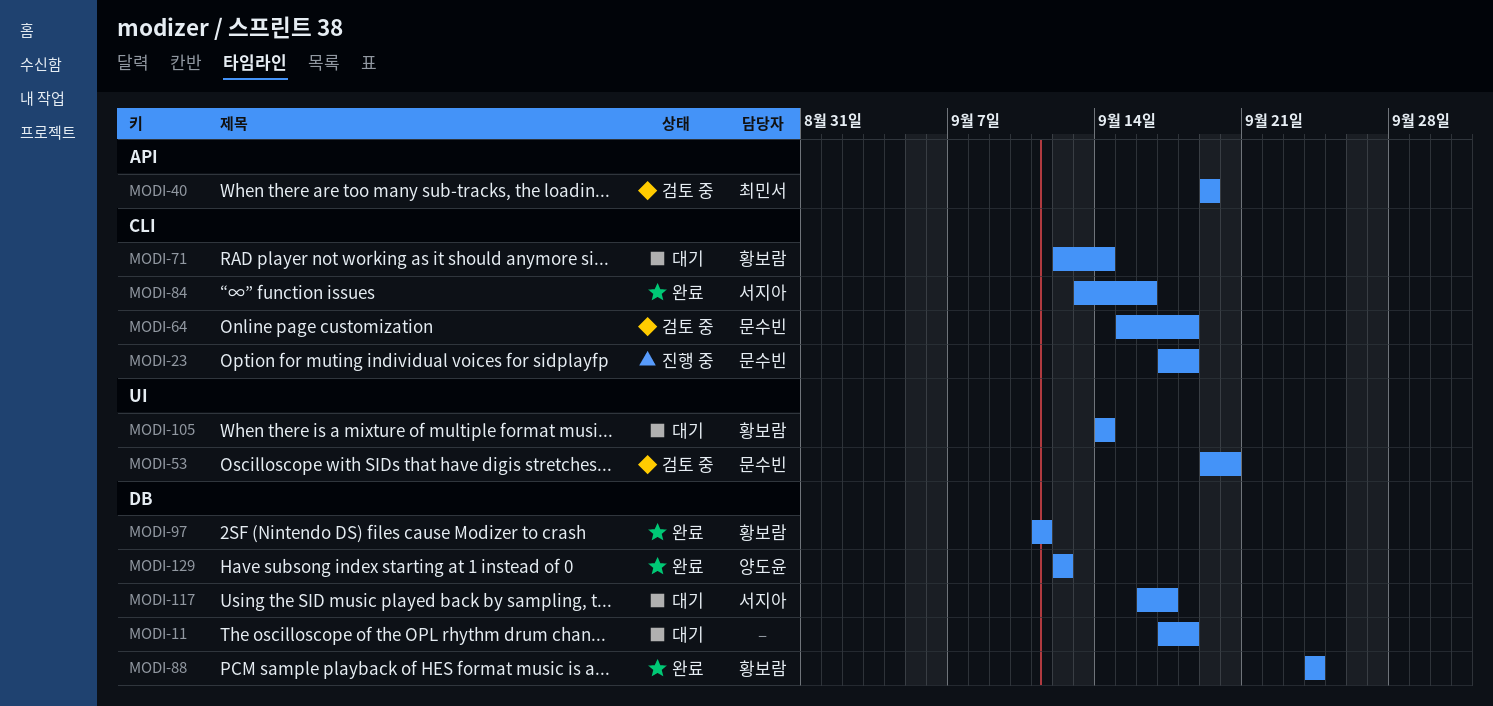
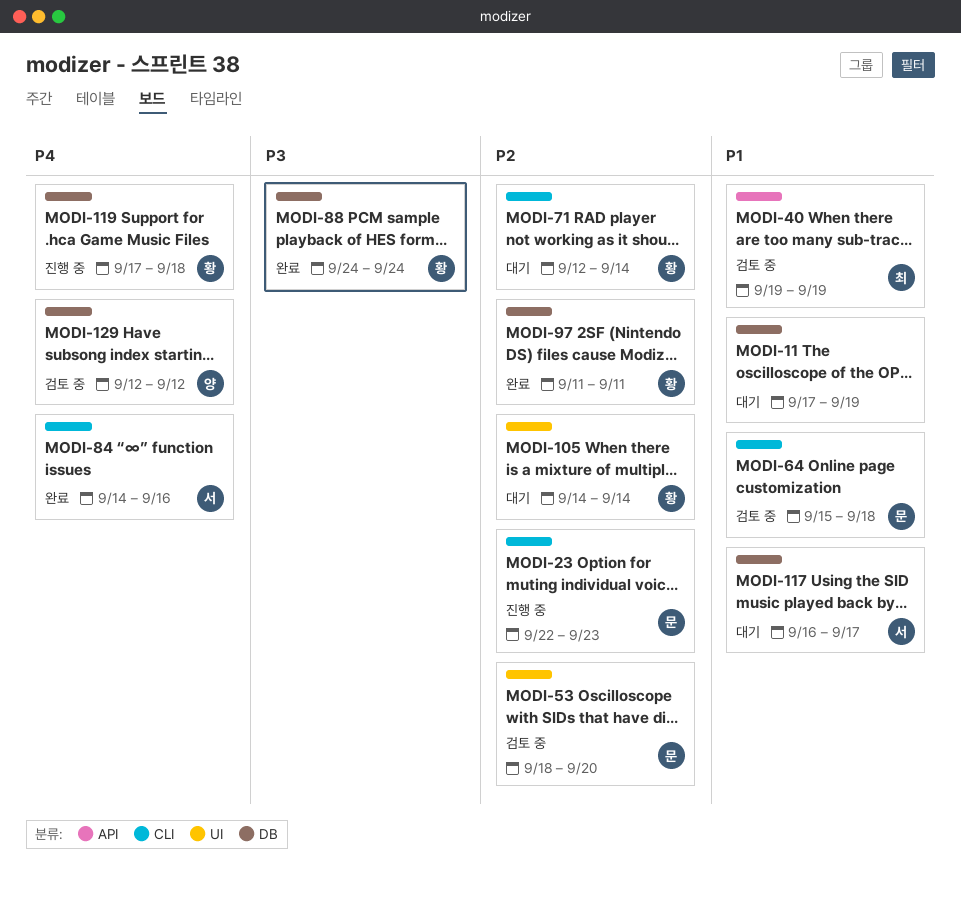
MODI-11, due: Sep 18 -> Sep 19
MODI-23, start: Sep 17 -> Sep 22
MODI-23, due: Sep 18 -> Sep 23
MODI-53, start: Sep 19 -> Sep 18
MODI-84, start: Sep 13 -> Sep 14
MODI-119: none -> present
MODI-129, status: 완료 -> 검토 중

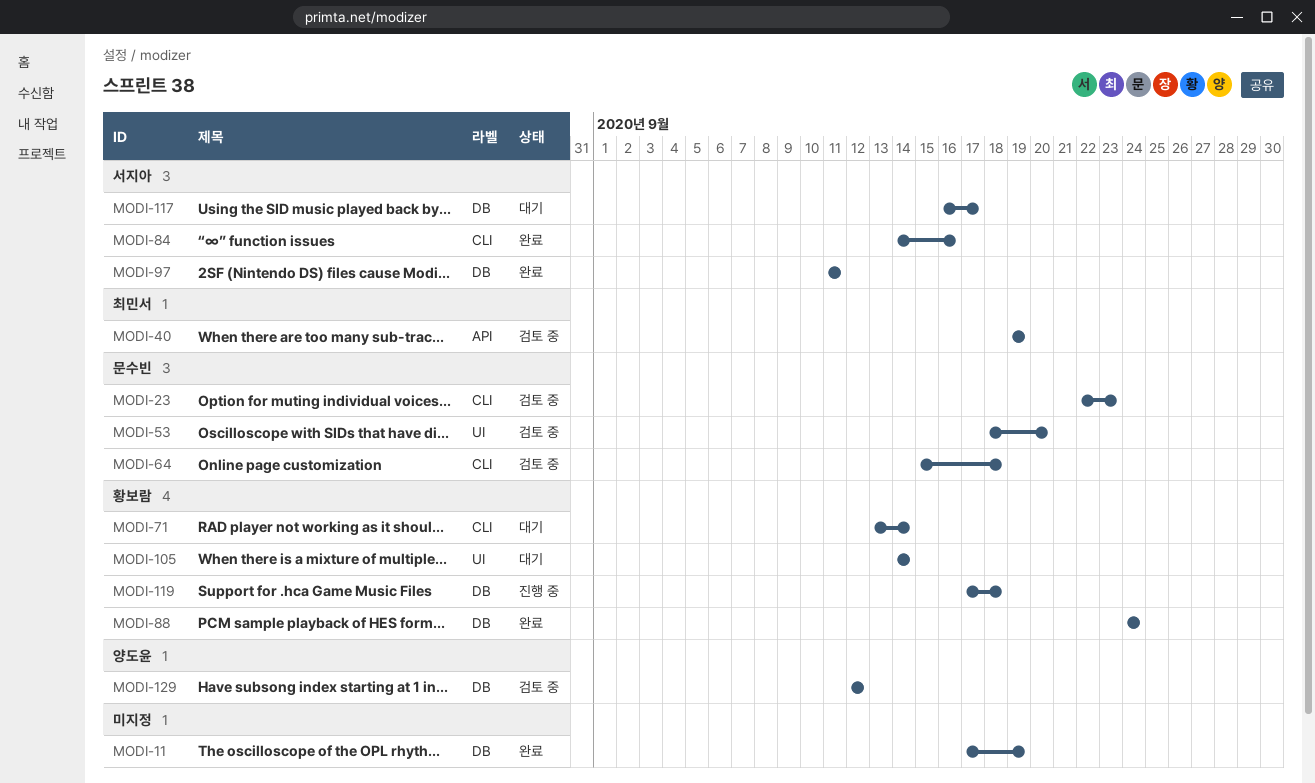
MODI-11, status: 대기 -> 완료
MODI-23, status: 진행 중 -> 검토 중
MODI-71, start: Sep 12 -> Sep 13
MODI-97, owner: 황보람 -> 서지아

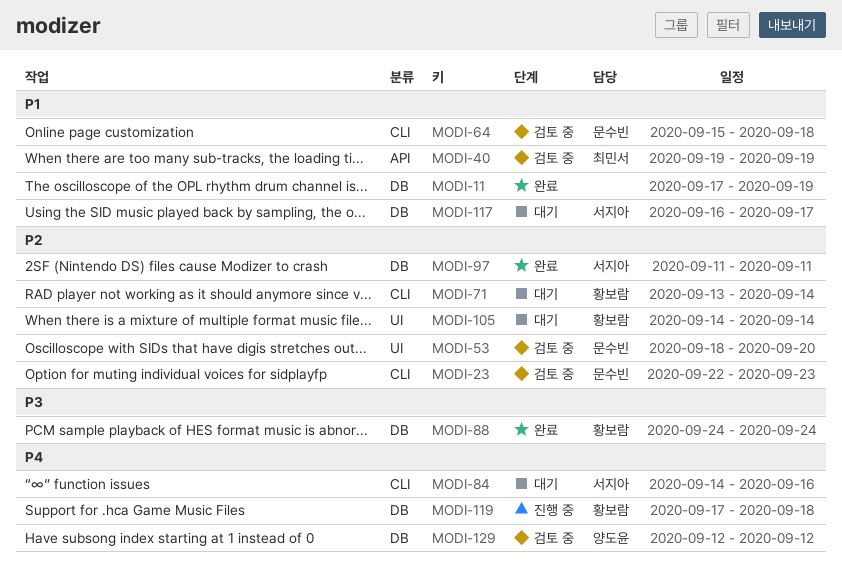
MODI-84, status: 완료 -> 대기

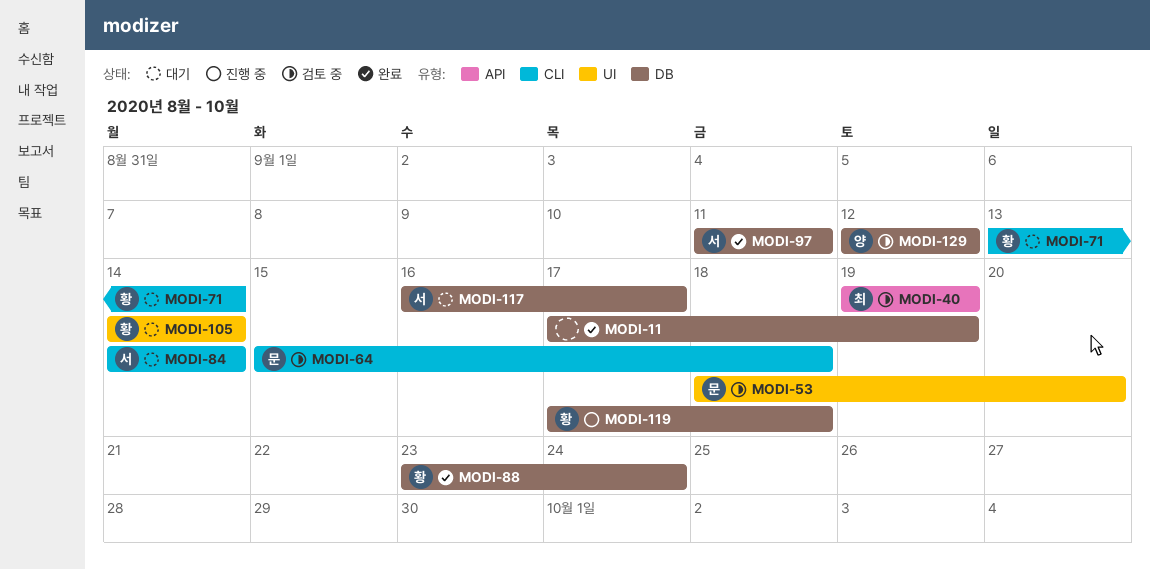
MODI-23: present -> none
MODI-84, due: Sep 16 -> Sep 14
MODI-88, start: Sep 24 -> Sep 23

